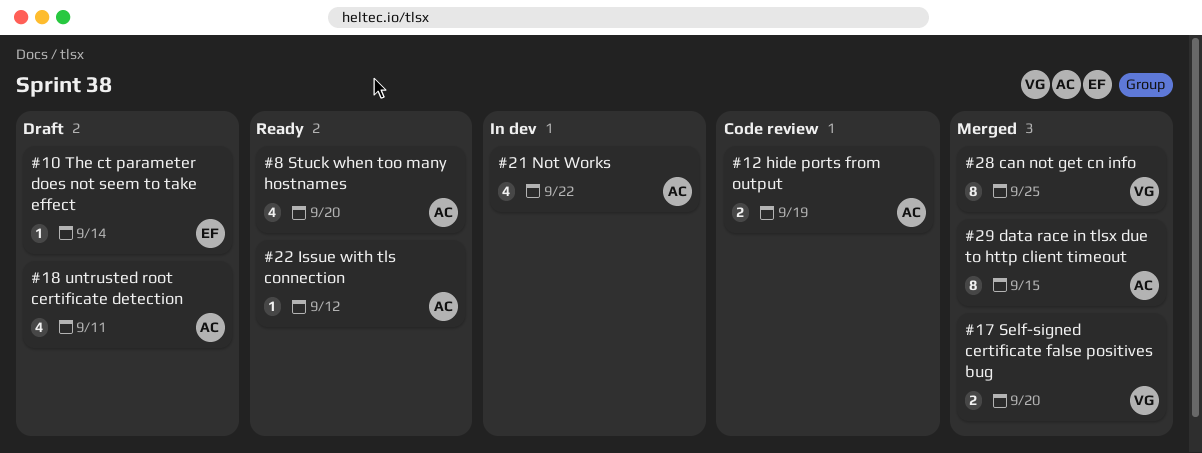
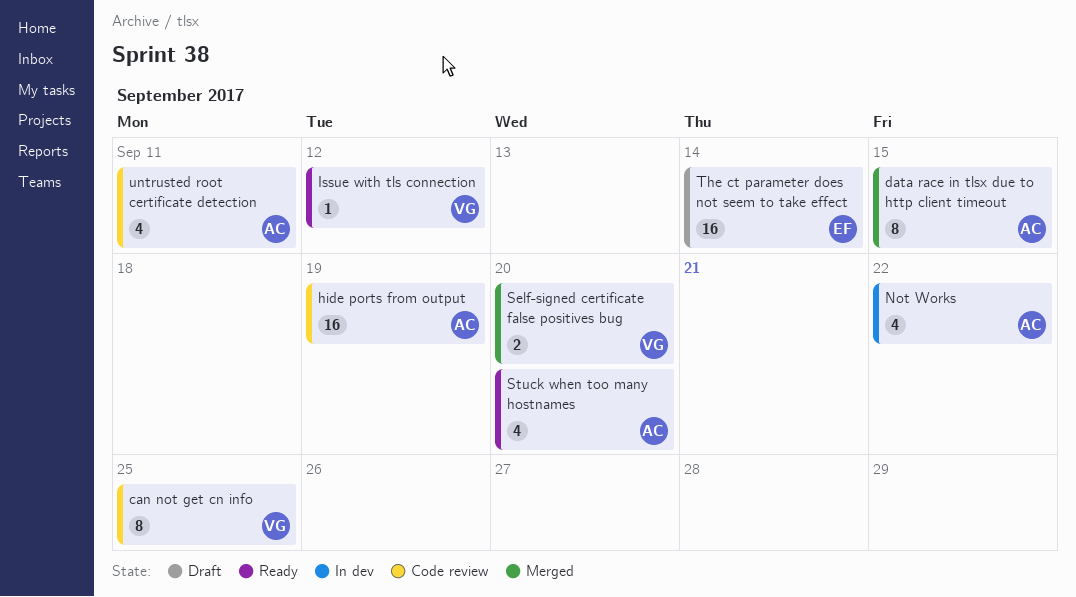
can not get cn info, status: Merged -> Code review
hide ports from output, estimate: 2 -> 16
Issue with tls connection, owner: AC -> VG
The ct parameter does not seem to take effect, estimate: 1 -> 16
untrusted root certificate detection, status: Draft -> Code review

